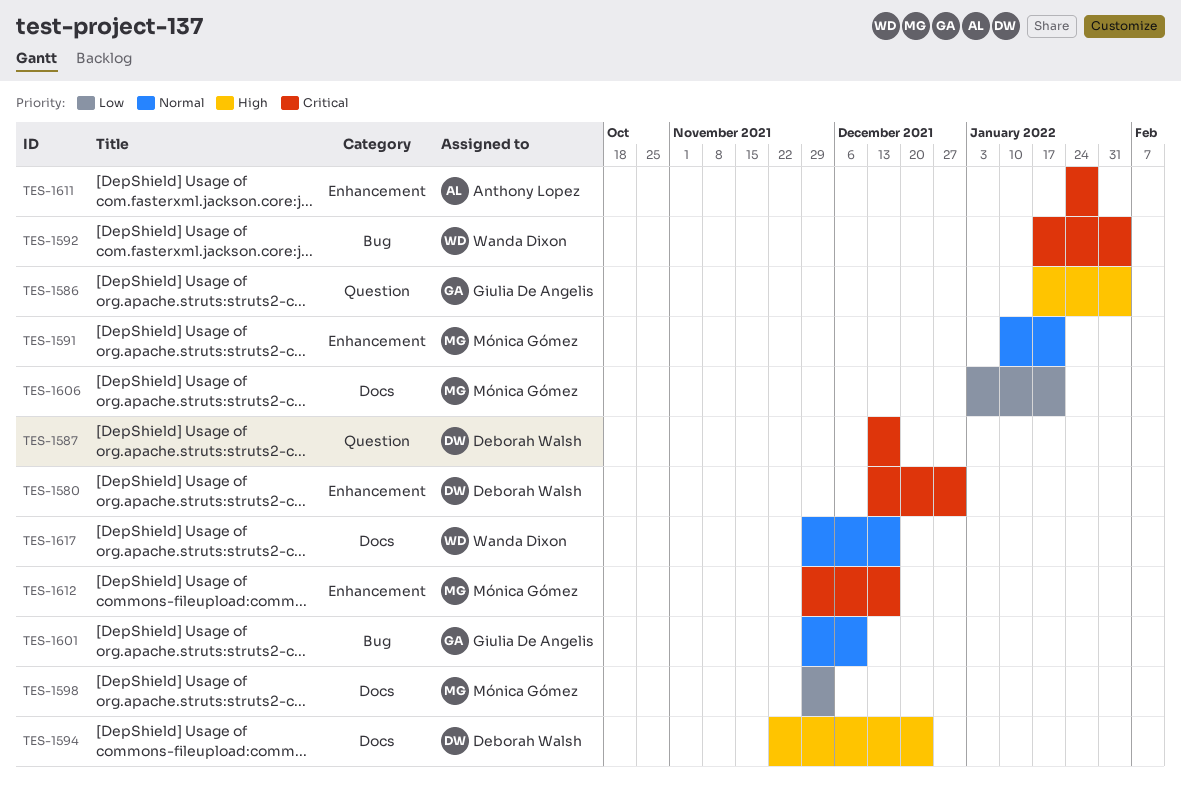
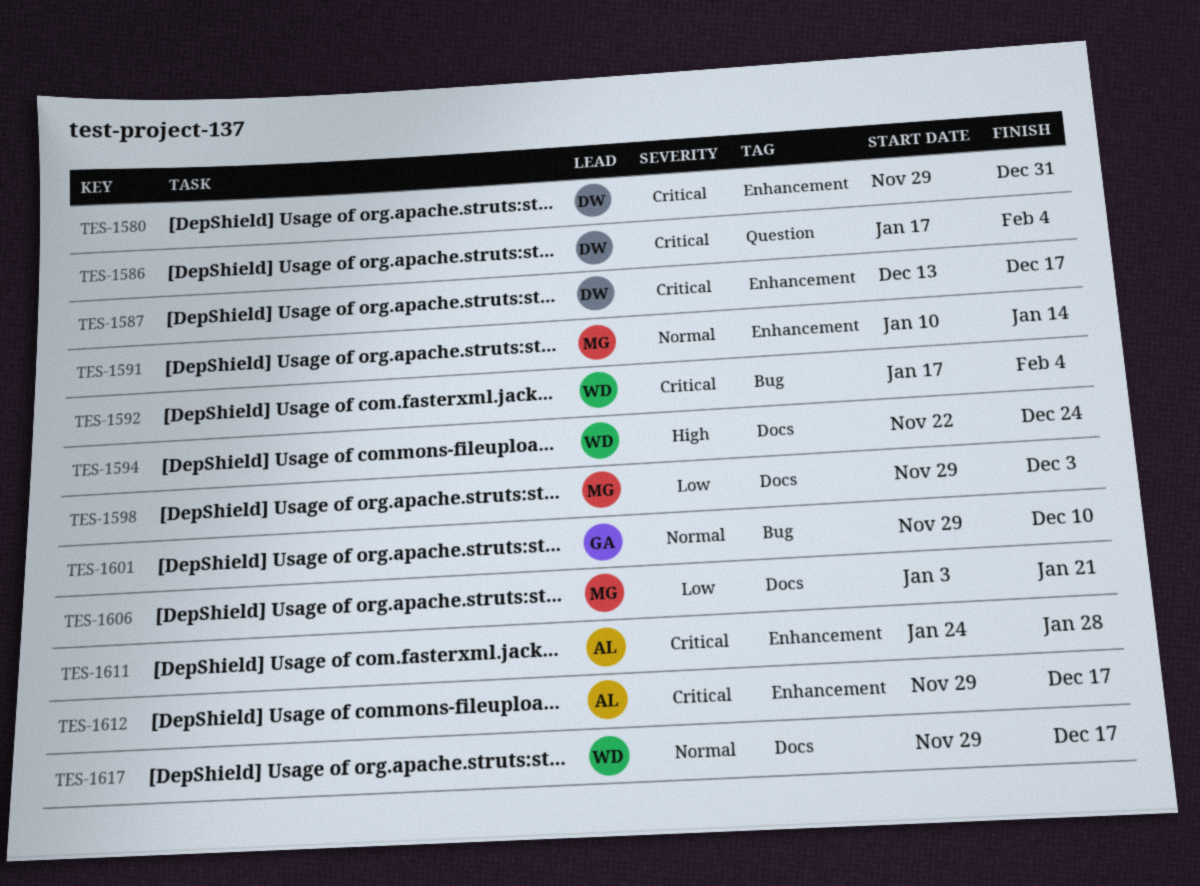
TES-1580, start: Dec 13 -> Nov 29
TES-1586, owner: Giulia De Angelis -> Deborah Walsh
TES-1586, priority: High -> Critical
TES-1587, label: Question -> Enhancement
TES-1591, due: Jan 21 -> Jan 14
TES-1594, owner: Deborah Walsh -> Wanda Dixon
TES-1612, owner: Mónica Gómez -> Anthony Lopez

